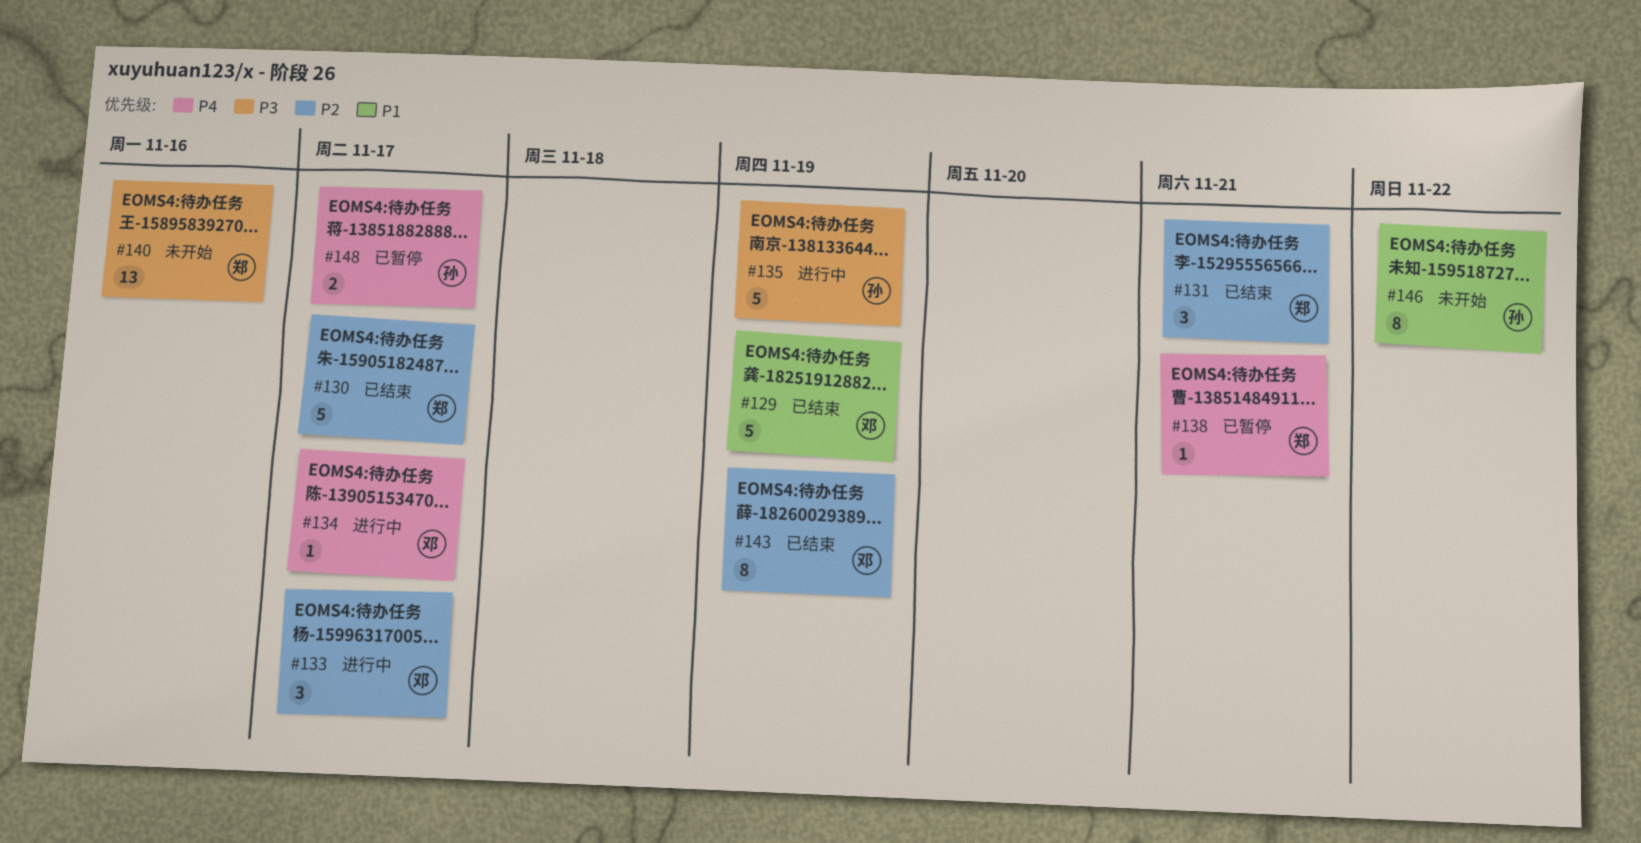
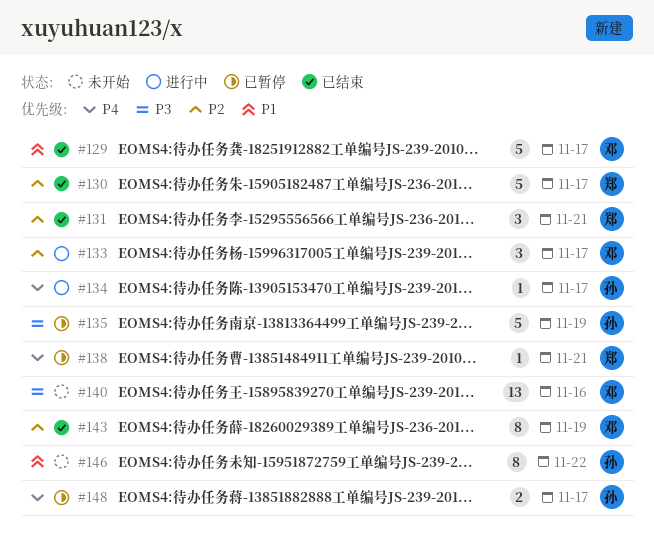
#129, due: Nov 19 -> Nov 17
#134, owner: 邓 -> 孙
#135, status: 进行中 -> 已暂停
#140, owner: 郑 -> 邓

